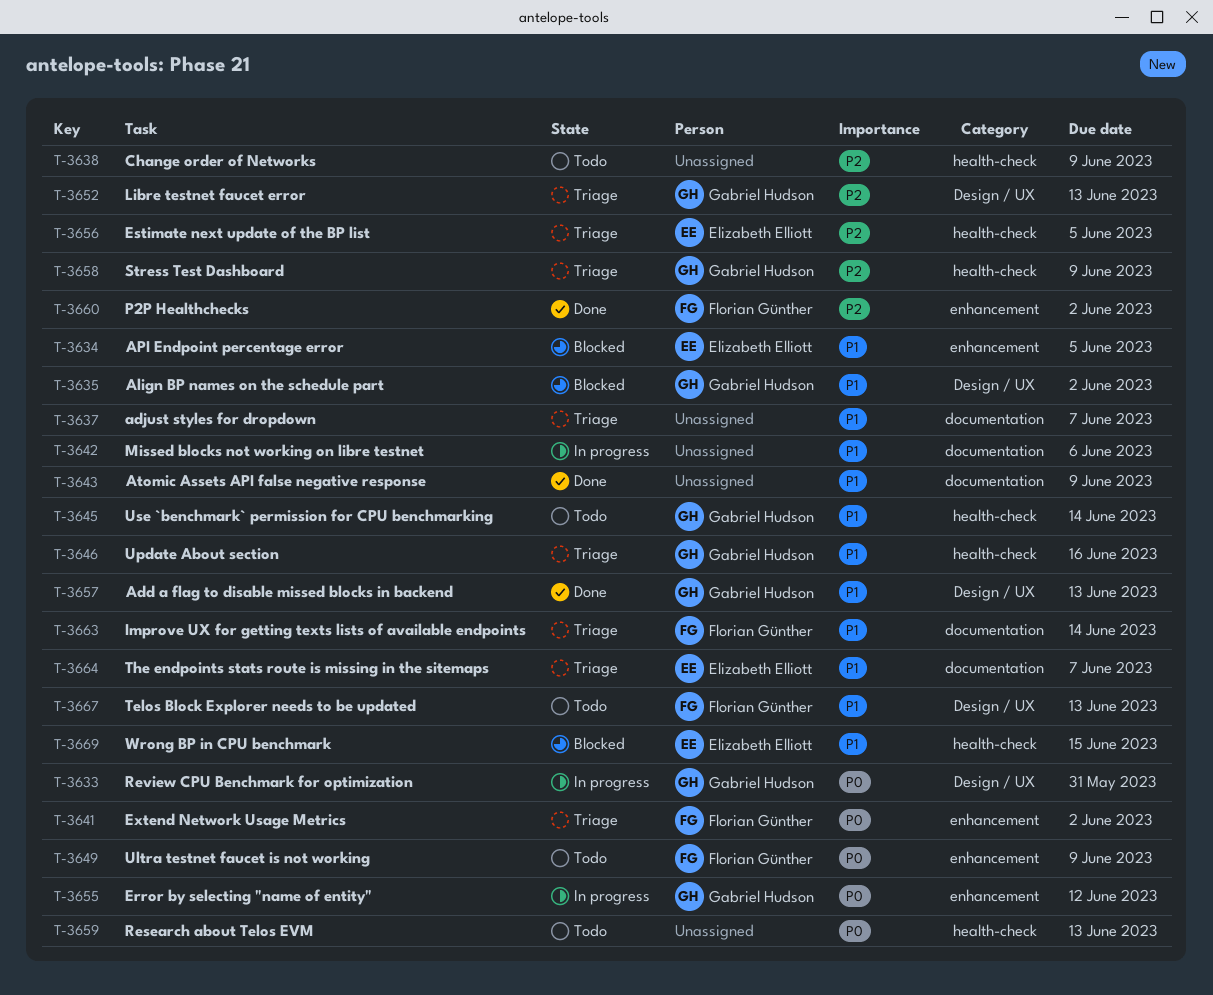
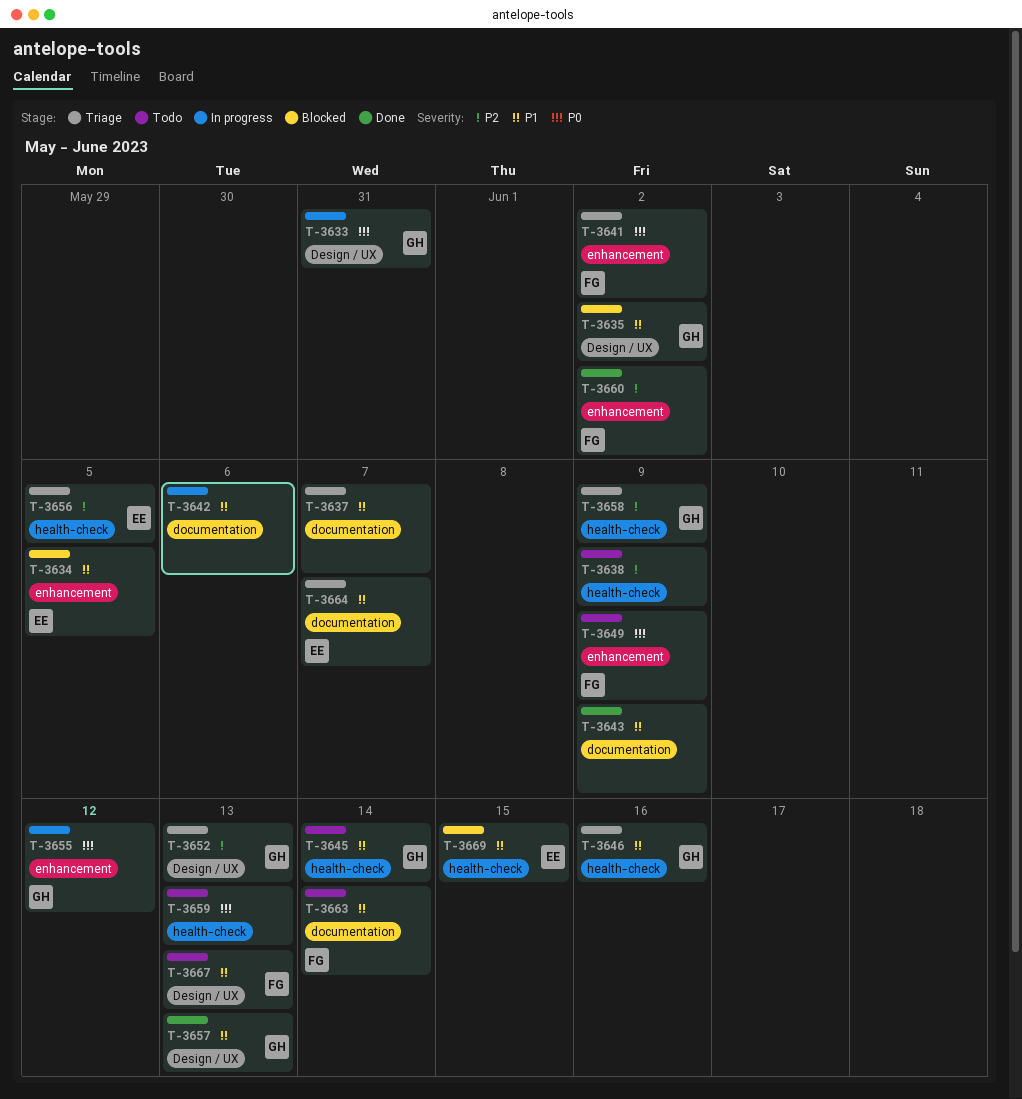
T-3663, status: Triage -> Todo

